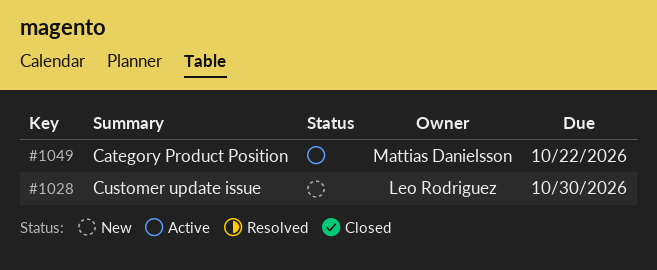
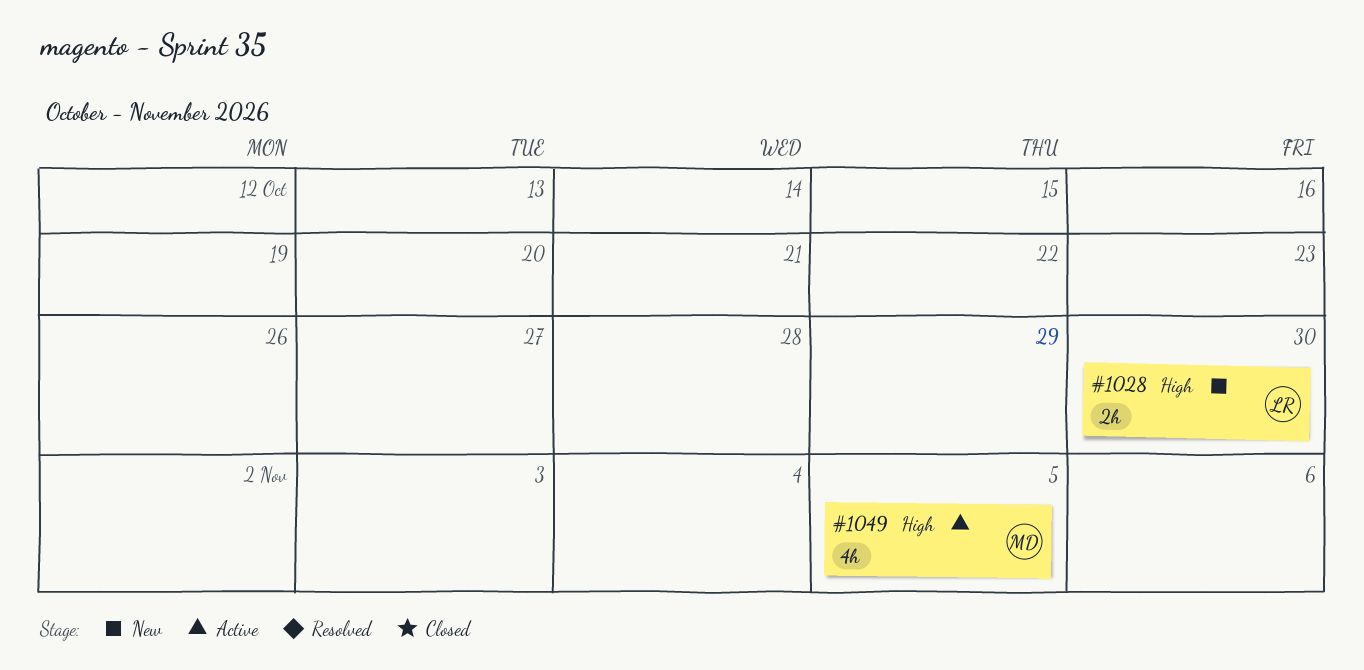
#1049, due: Oct 22 -> Nov 5

